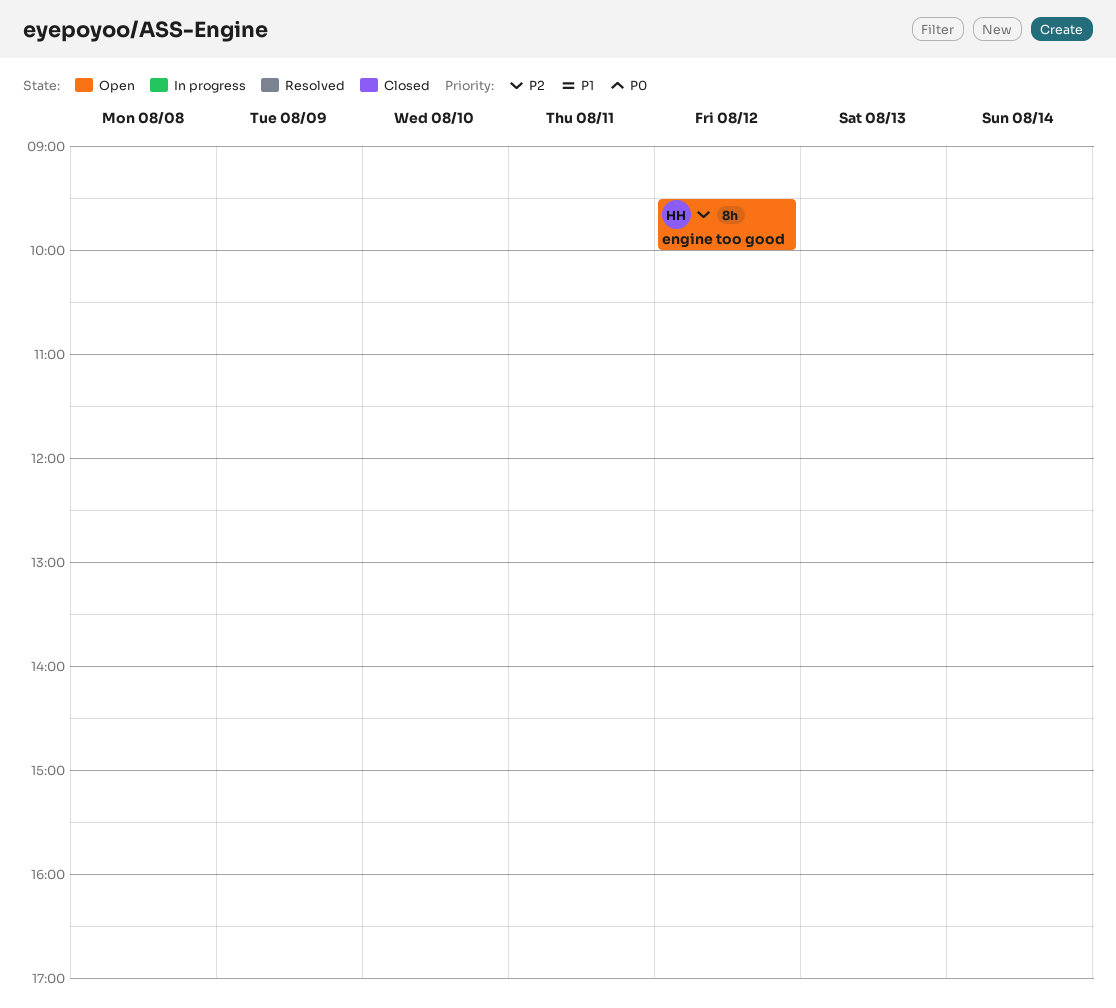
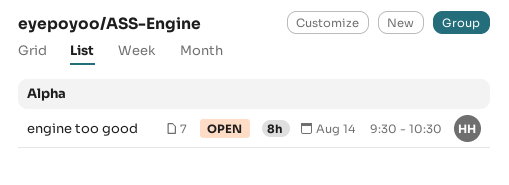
engine too good, day: Aug 12 -> Aug 14
engine too good, ends: 10:00 -> 10:30

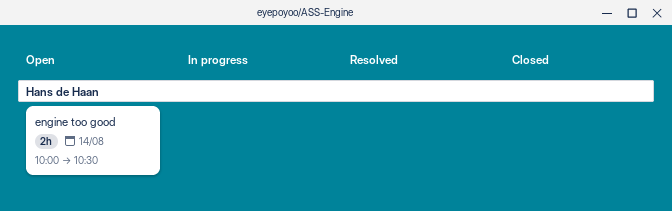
engine too good, estimate: 8h -> 2h
engine too good, begins: 09:30 -> 10:00

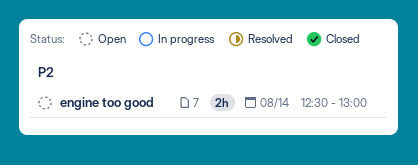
engine too good, begins: 10:00 -> 12:30
engine too good, ends: 10:30 -> 13:00

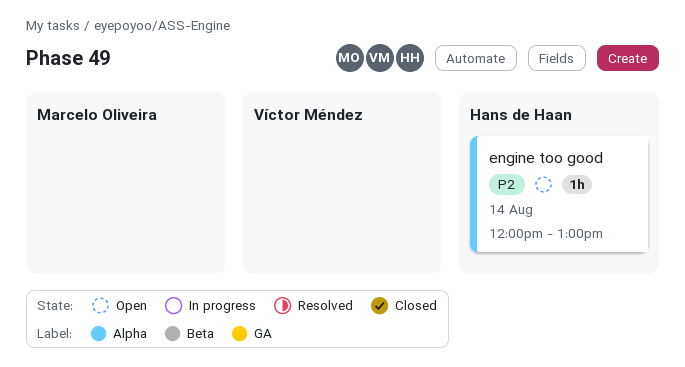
engine too good, estimate: 2h -> 1h
engine too good, begins: 12:30 -> 12:00

